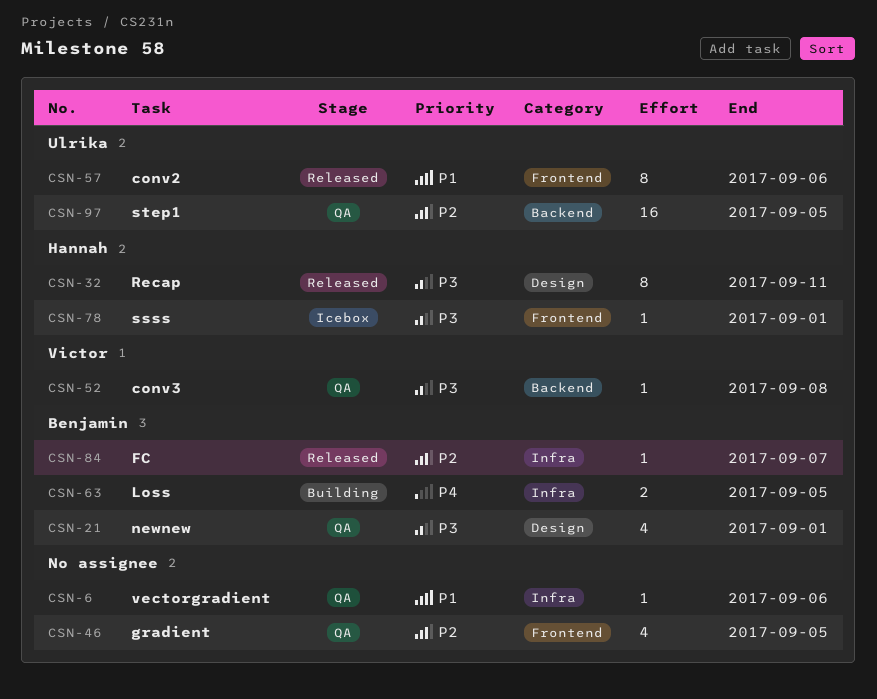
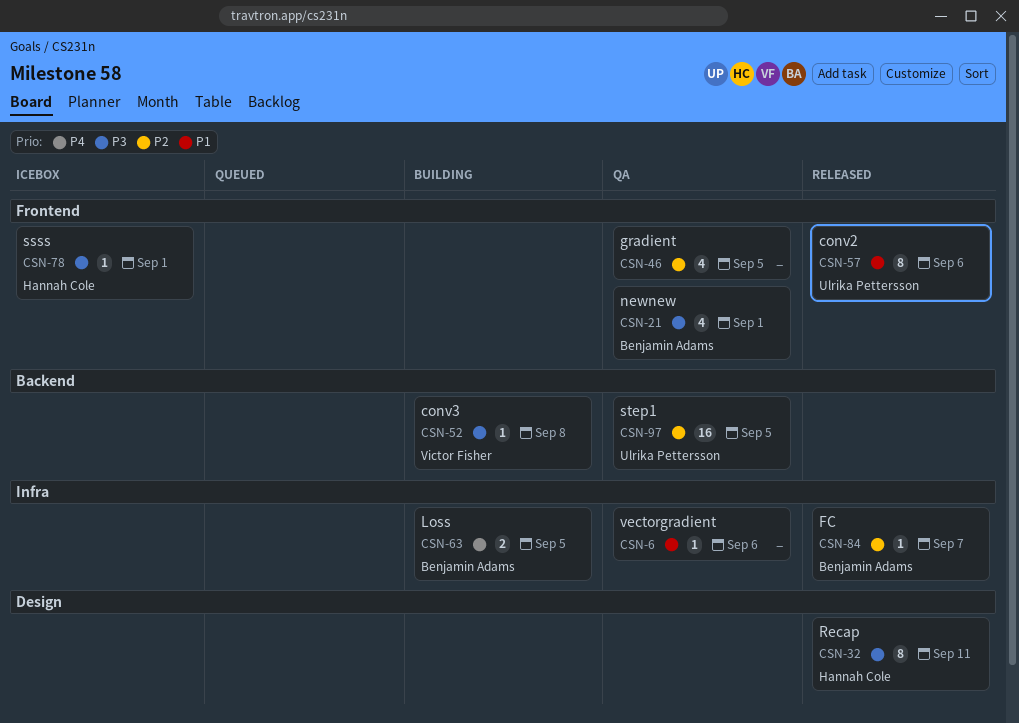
CSN-21, label: Design -> Frontend
CSN-52, status: QA -> Building

